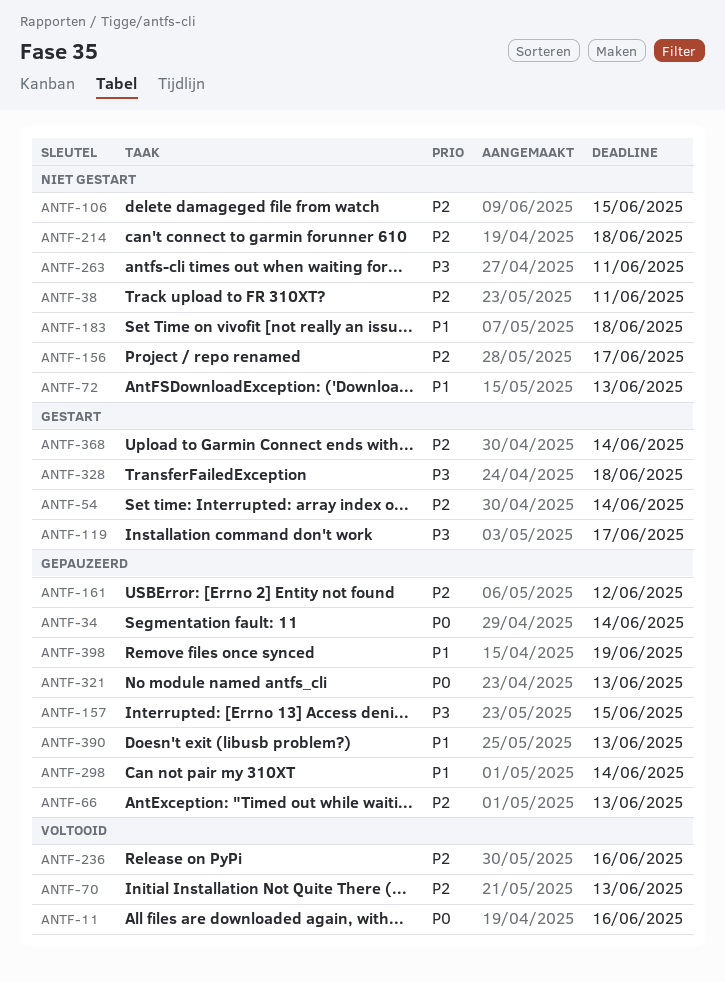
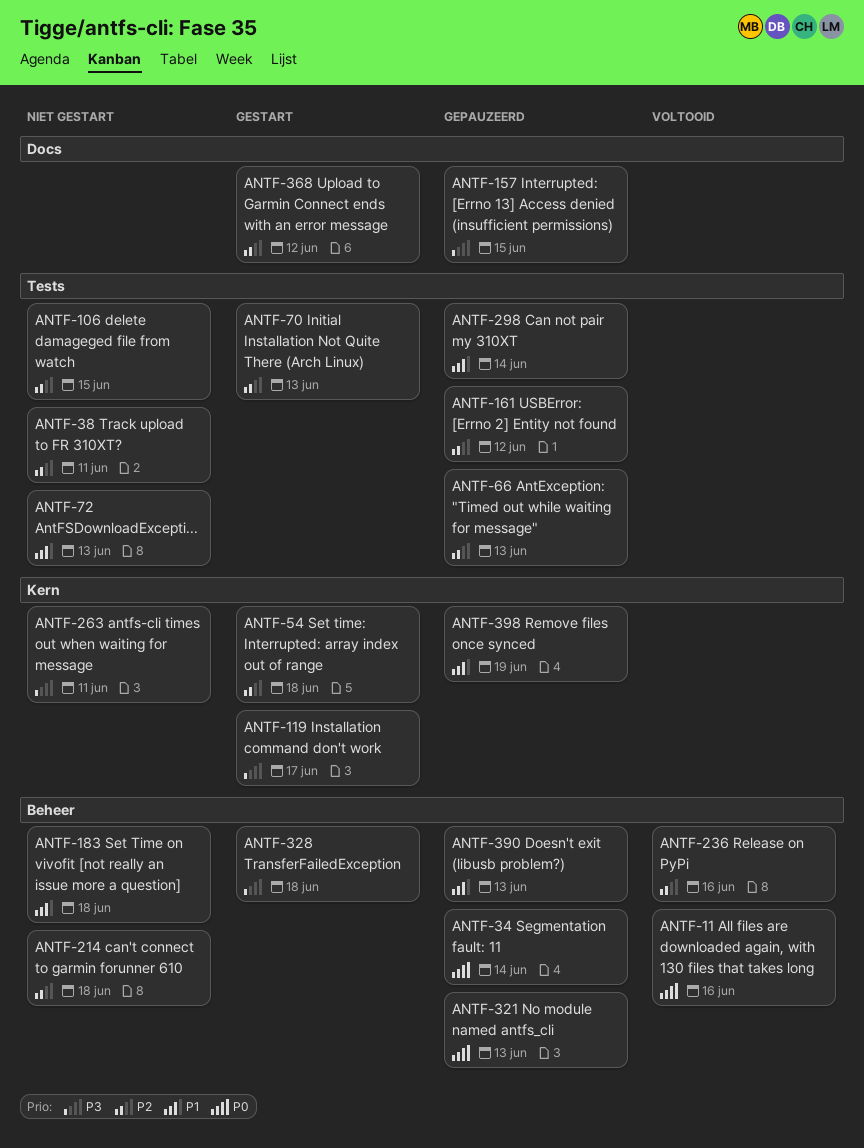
ANTF-54, due: Jun 14 -> Jun 18
ANTF-70, status: Voltooid -> Gestart
ANTF-156: present -> none
ANTF-368, due: Jun 14 -> Jun 12

